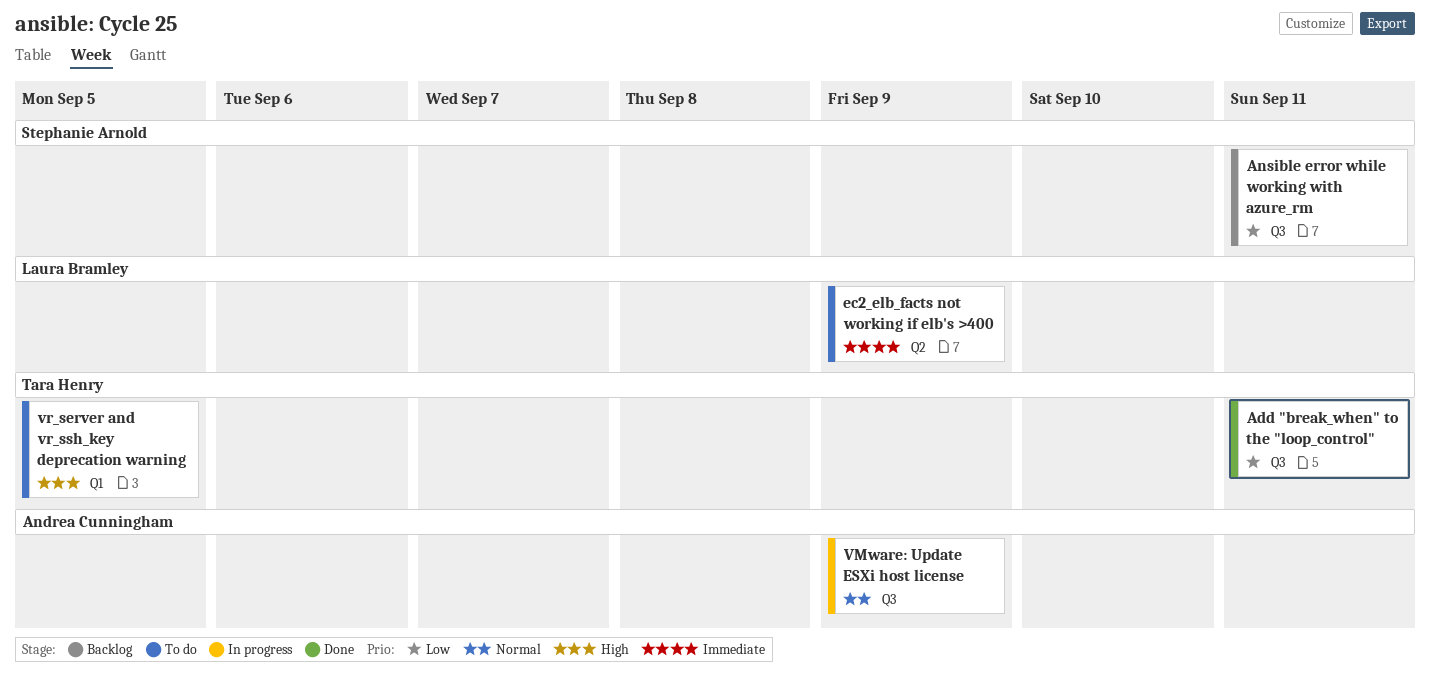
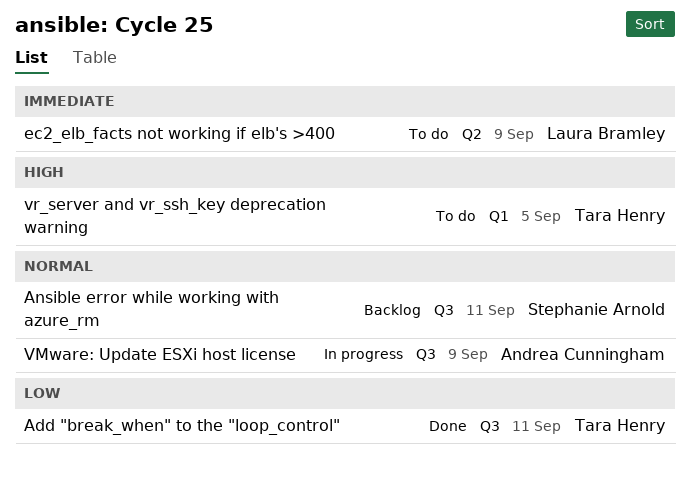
Ansible error while working with azure_rm, priority: Low -> Normal

